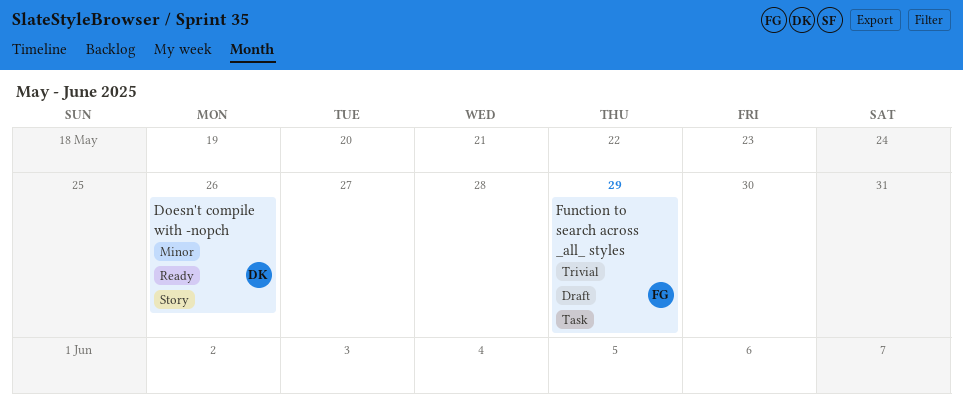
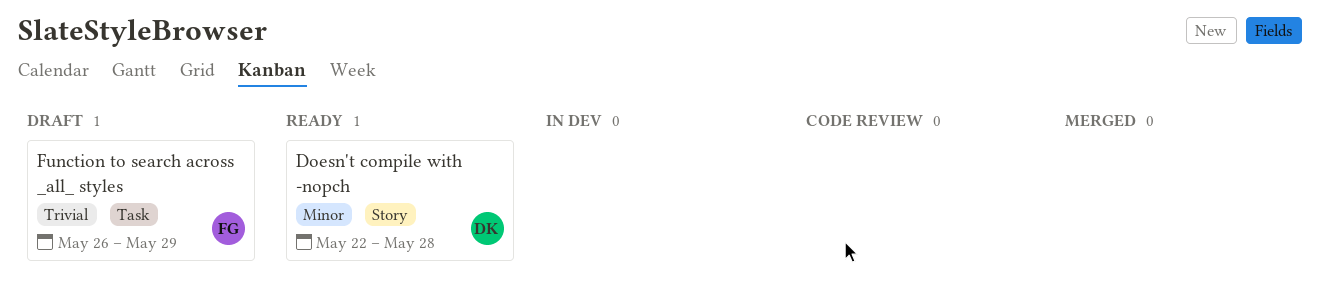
Doesn't compile with -nopch, due: May 26 -> May 28

